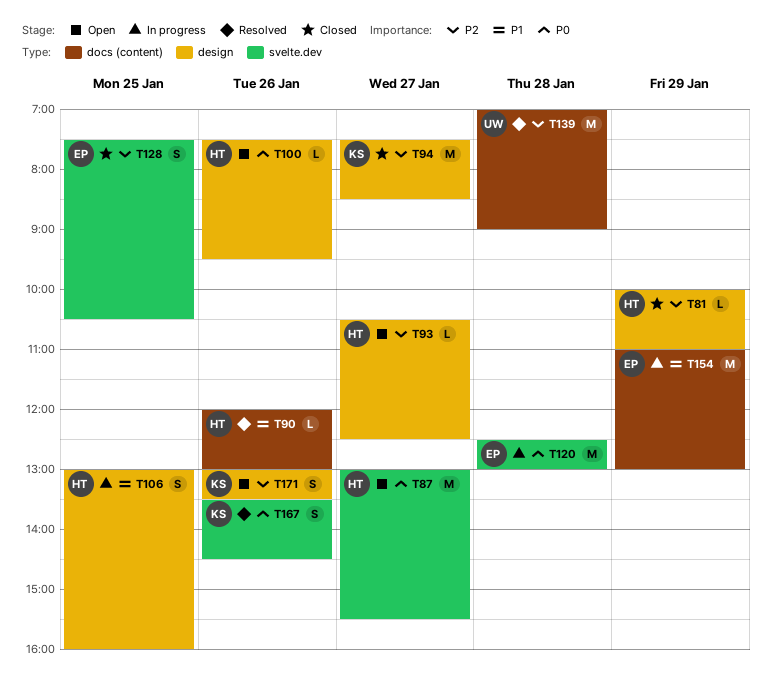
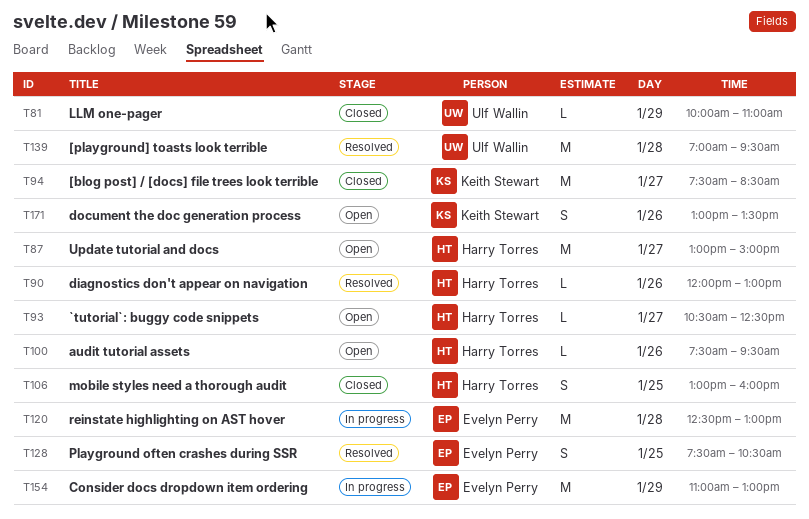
T81, owner: Harry Torres -> Ulf Wallin
T87, ends: 15:30 -> 15:00
T106, status: In progress -> Closed
T128, status: Closed -> Resolved
T139, ends: 09:00 -> 09:30
T167: present -> none

